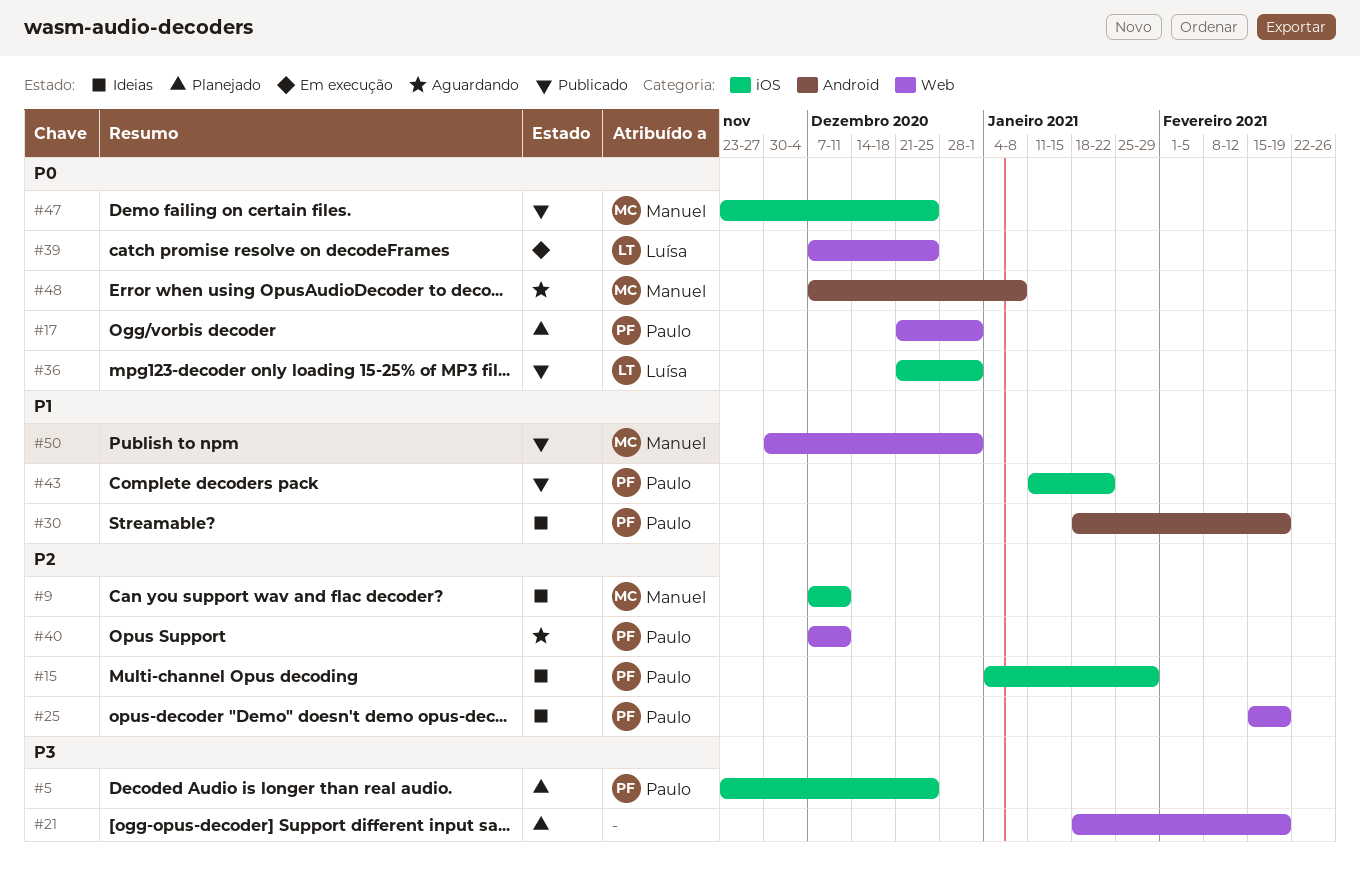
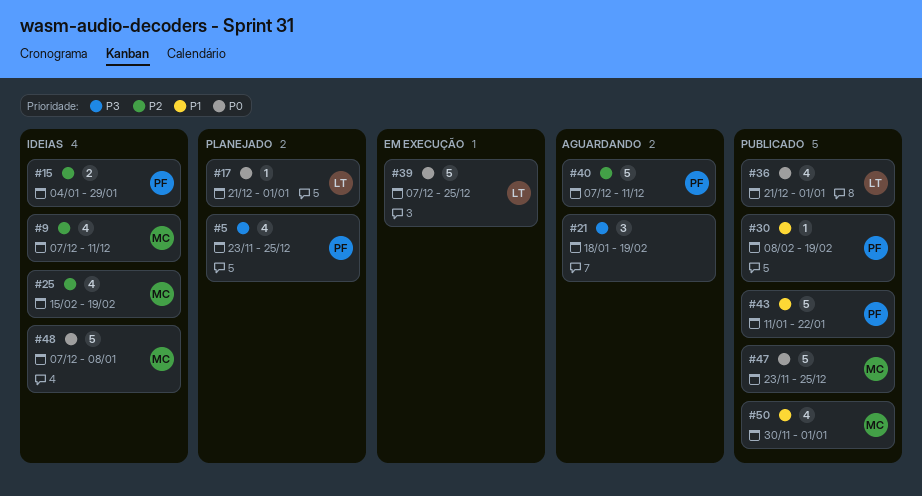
#17, owner: Paulo -> Luísa
#21, status: Planejado -> Aguardando
#25, owner: Paulo -> Manuel
#30, status: Ideias -> Publicado
#30, start: Jan 18 -> Feb 8
#48, status: Aguardando -> Ideias

